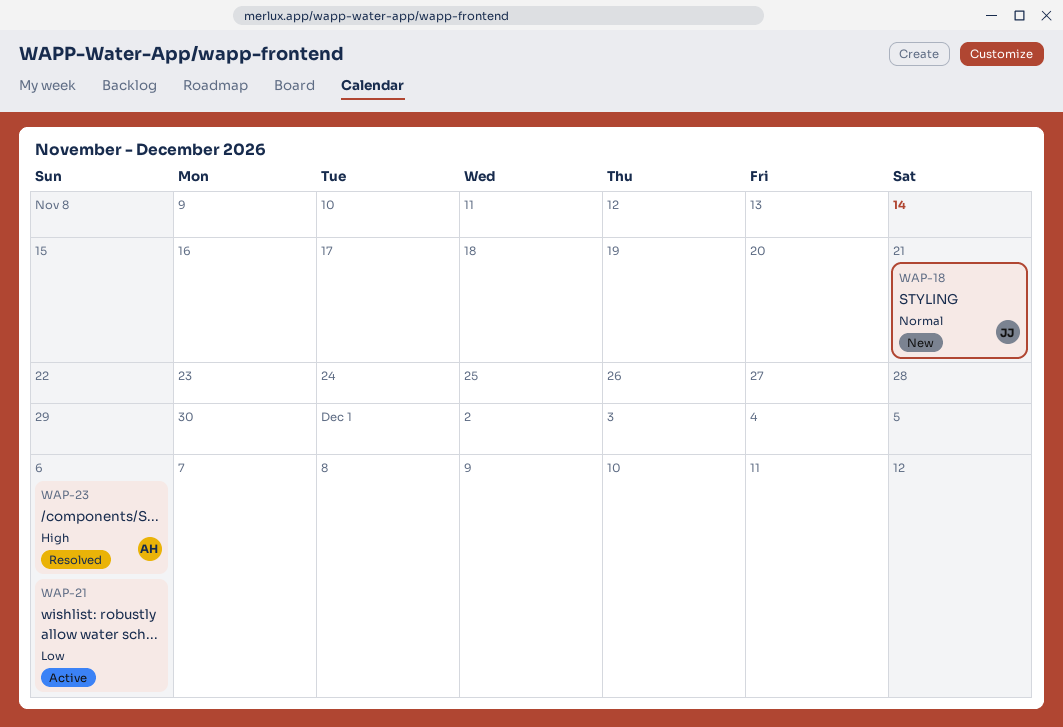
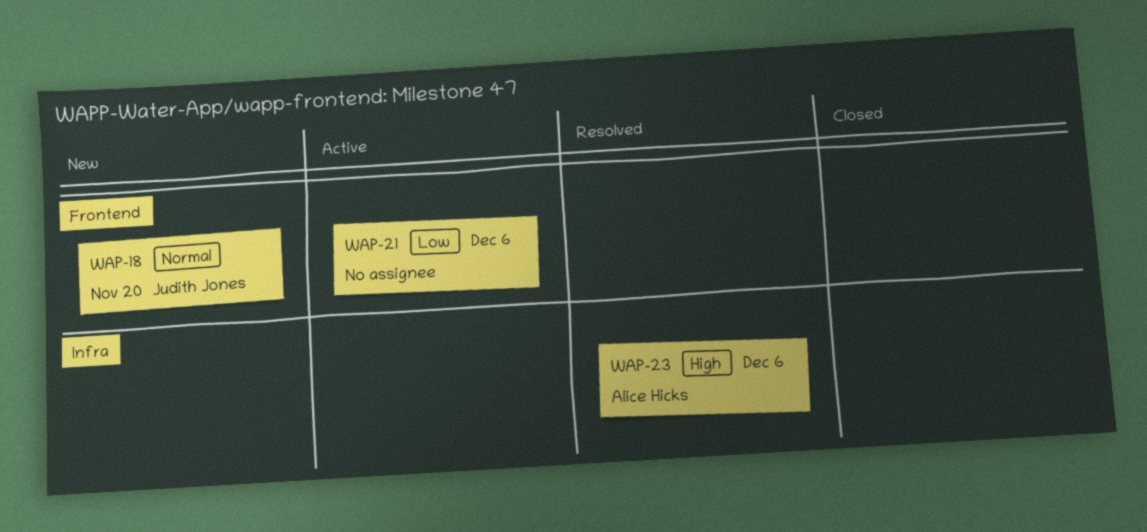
WAP-18, due: Nov 21 -> Nov 20

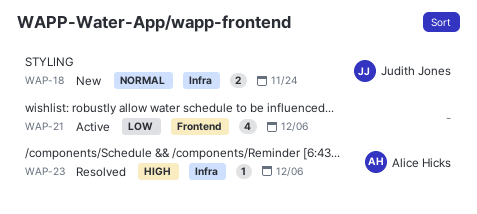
WAP-18, label: Frontend -> Infra
WAP-18, due: Nov 20 -> Nov 24

